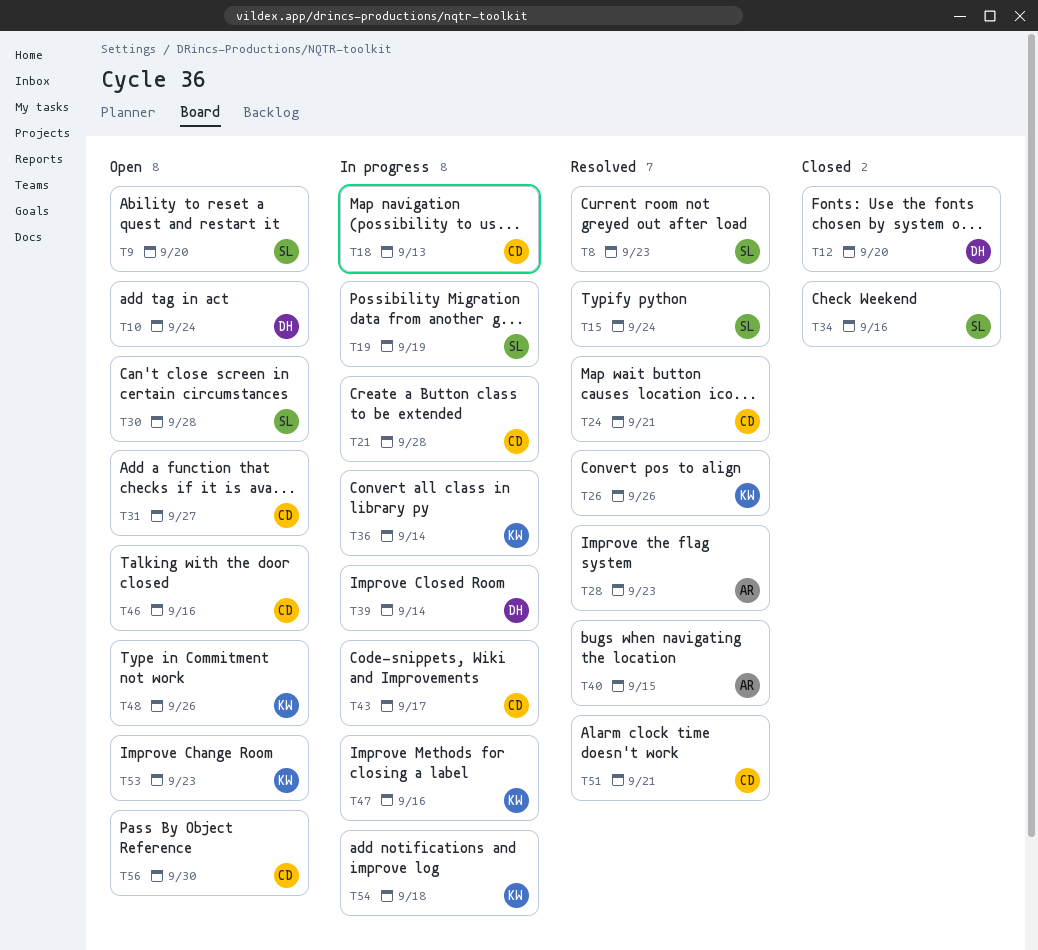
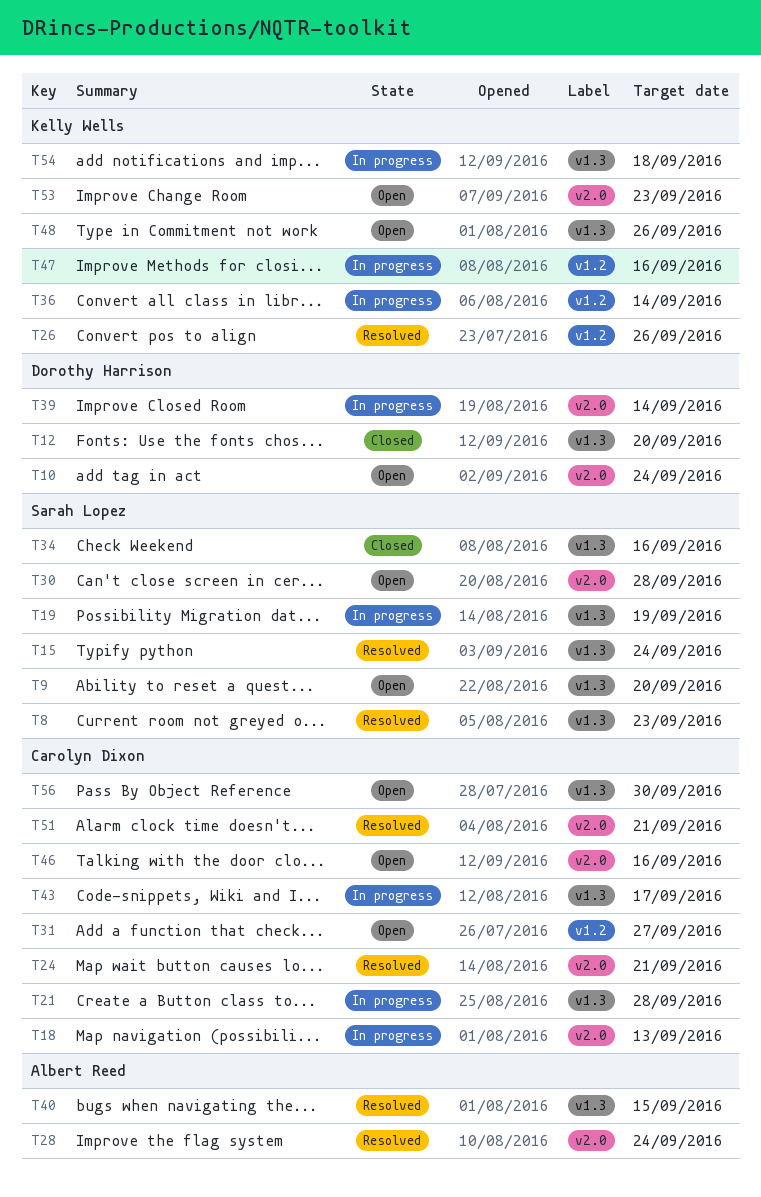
T28, due: Sep 23 -> Sep 24

